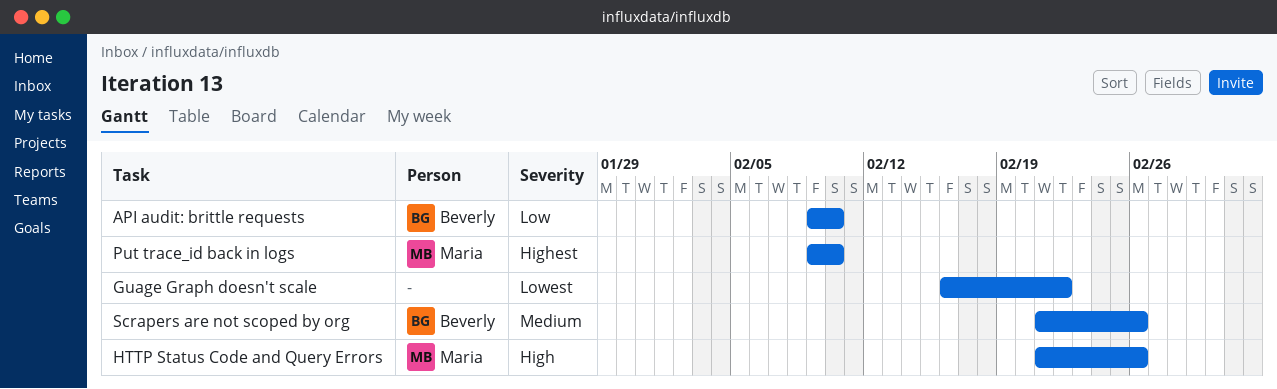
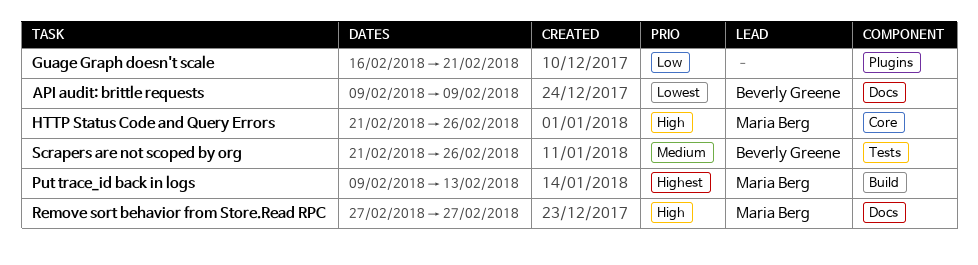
API audit: brittle requests, priority: Low -> Lowest
API audit: brittle requests, due: Feb 10 -> Feb 9
Guage Graph doesn't scale, priority: Lowest -> Low
Guage Graph doesn't scale, due: Feb 22 -> Feb 21
Put trace_id back in logs, due: Feb 10 -> Feb 13
Remove sort behavior from Store.Read RPC: none -> present

